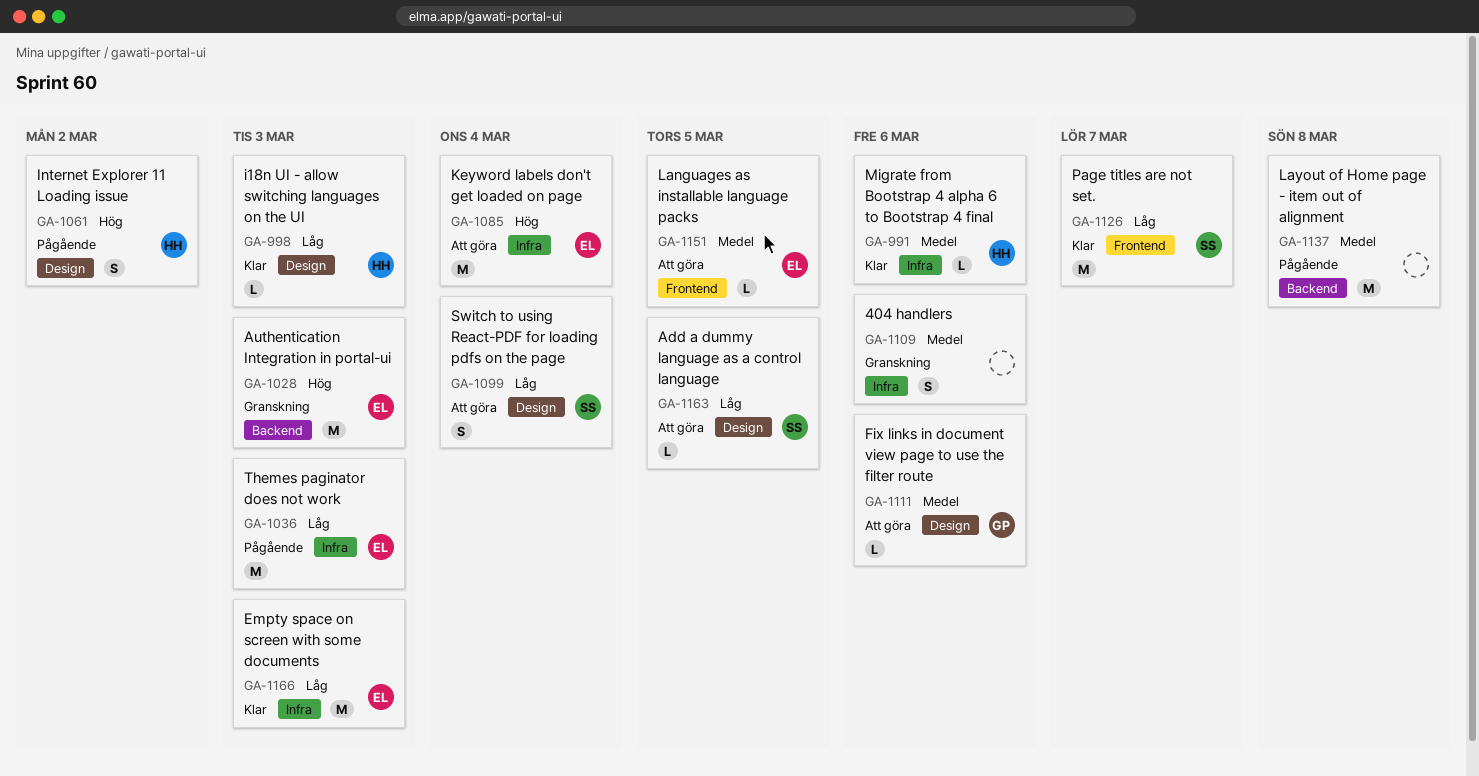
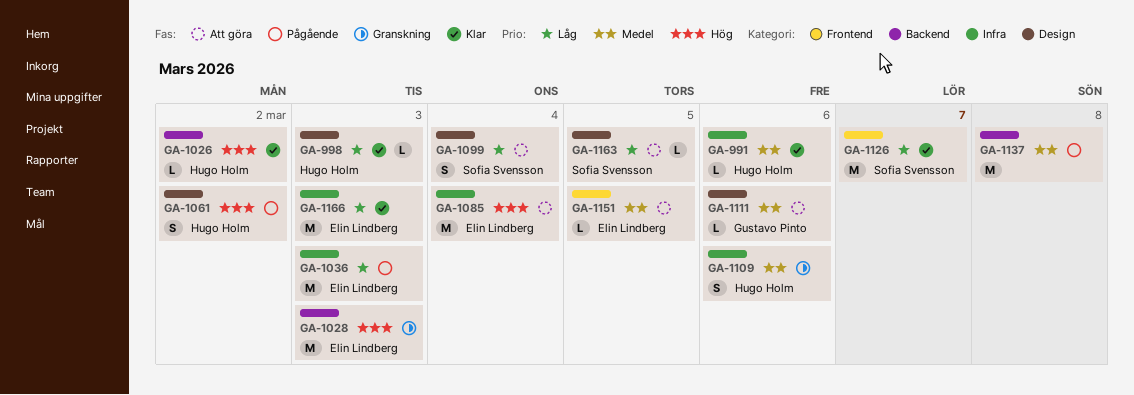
GA-1026: none -> present
GA-1109, owner: none -> Hugo Holm

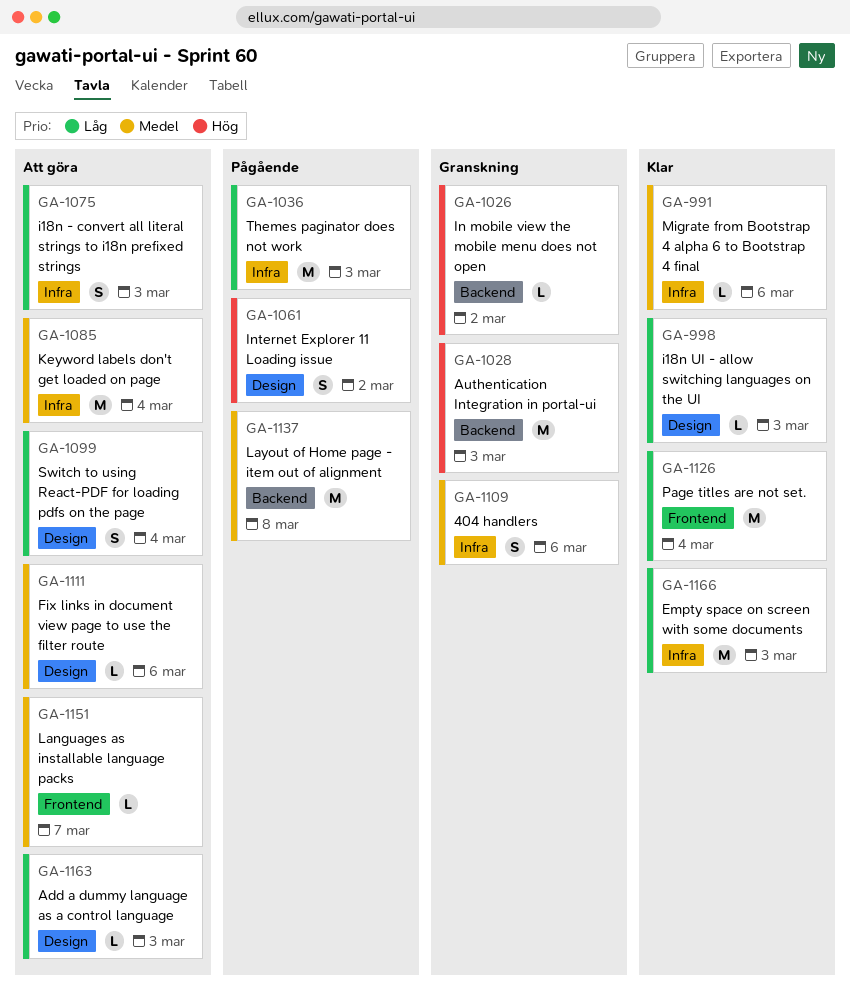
GA-1026, status: Klar -> Granskning
GA-1075: none -> present
GA-1085, priority: Hög -> Medel
GA-1126, due: Mar 7 -> Mar 4
GA-1151, due: Mar 5 -> Mar 7
GA-1163, due: Mar 5 -> Mar 3

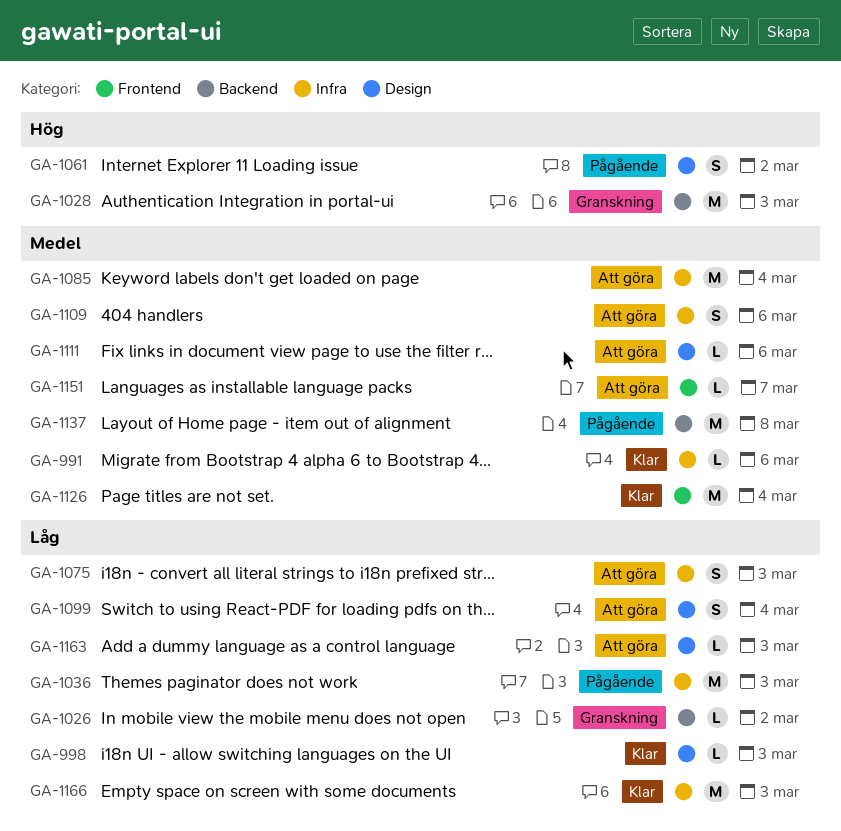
GA-1026, priority: Hög -> Låg
GA-1109, status: Granskning -> Att göra
GA-1126, priority: Låg -> Medel

